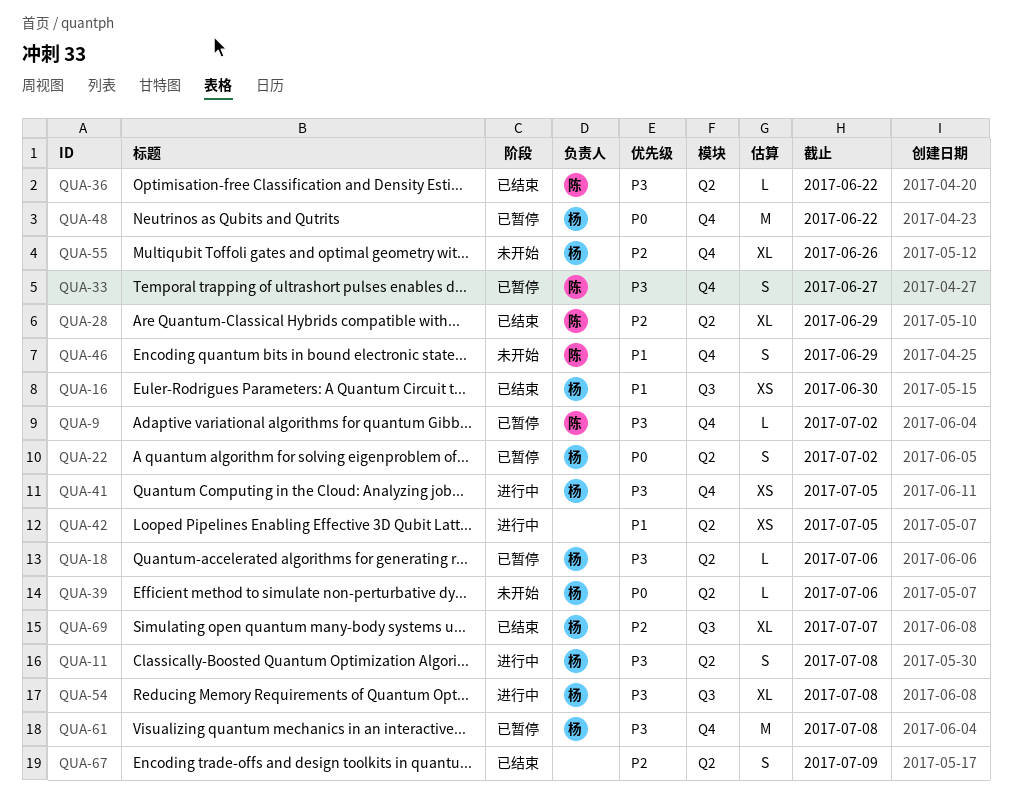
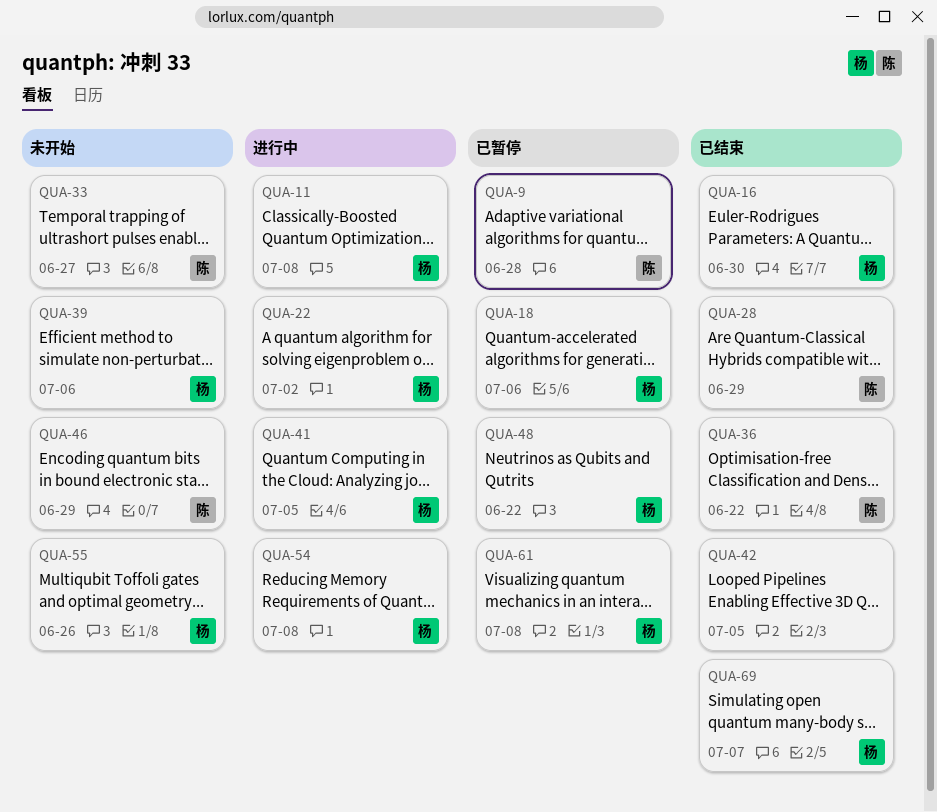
QUA-9, due: Jul 2 -> Jun 28
QUA-22, status: 已暂停 -> 进行中
QUA-33, status: 已暂停 -> 未开始
QUA-42, status: 进行中 -> 已结束
QUA-67: present -> none

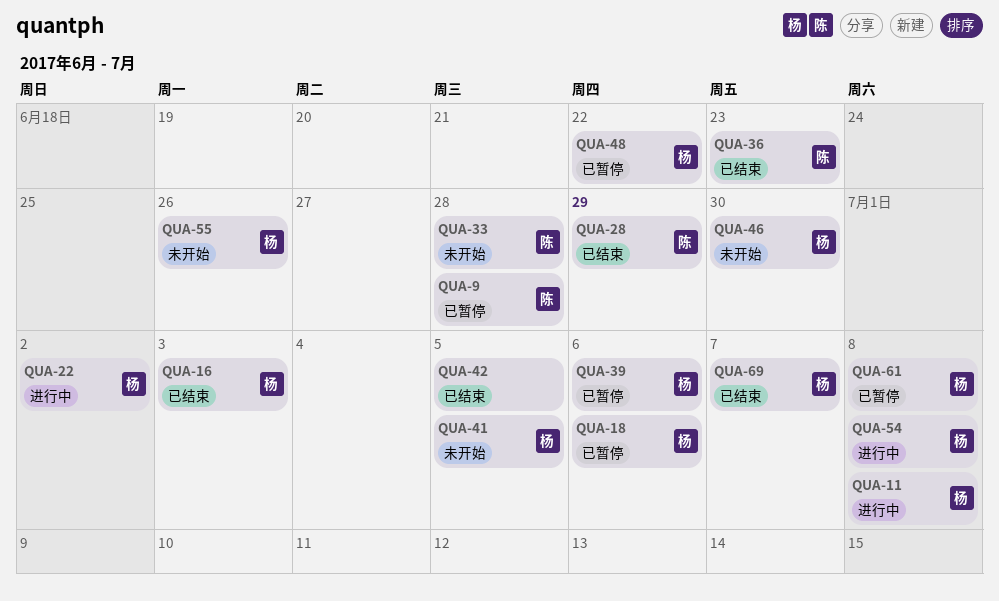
QUA-16, due: Jun 30 -> Jul 3
QUA-33, due: Jun 27 -> Jun 28
QUA-36, due: Jun 22 -> Jun 23
QUA-39, status: 未开始 -> 已暂停
QUA-41, status: 进行中 -> 未开始
QUA-46, owner: 陈 -> 杨
QUA-46, due: Jun 29 -> Jun 30

